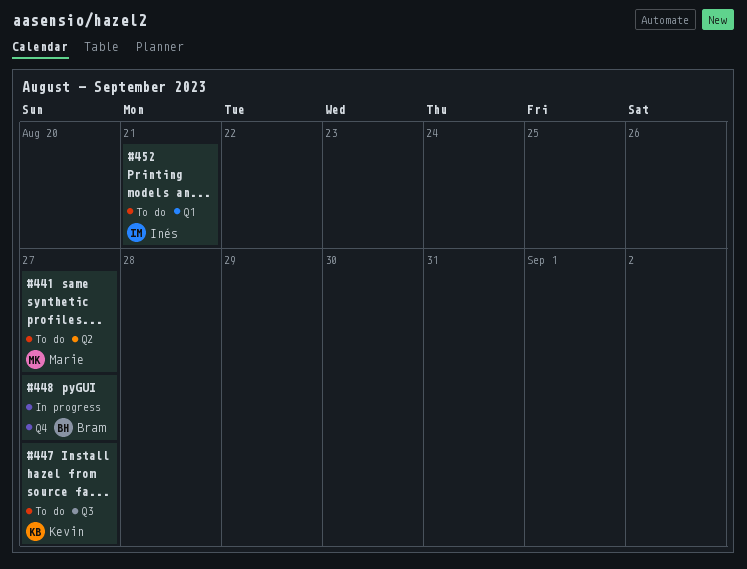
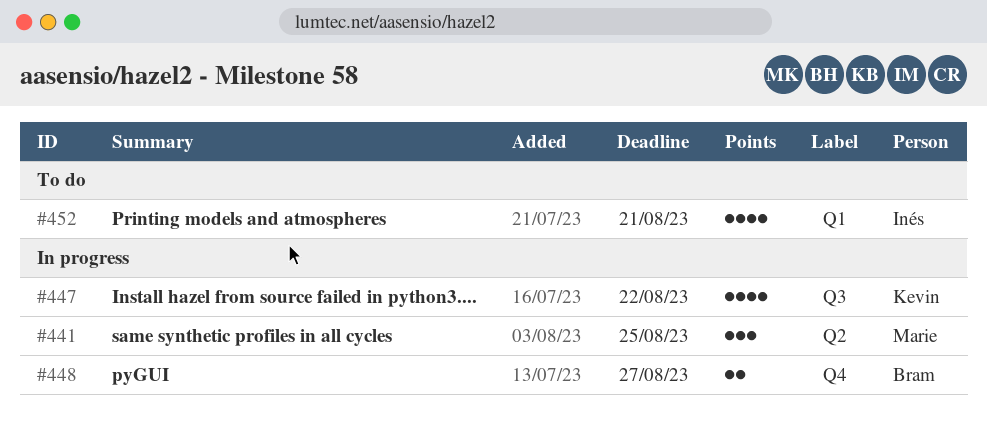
#441, status: To do -> In progress
#441, due: Aug 27 -> Aug 25
#447, status: To do -> In progress
#447, due: Aug 27 -> Aug 22

